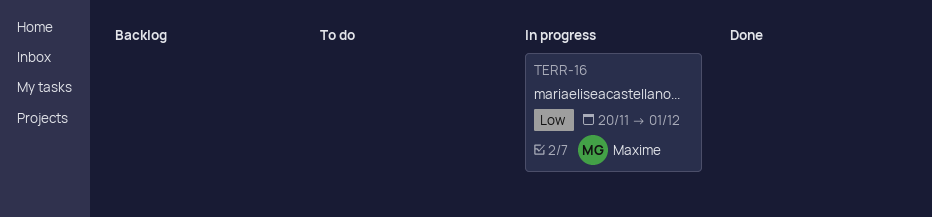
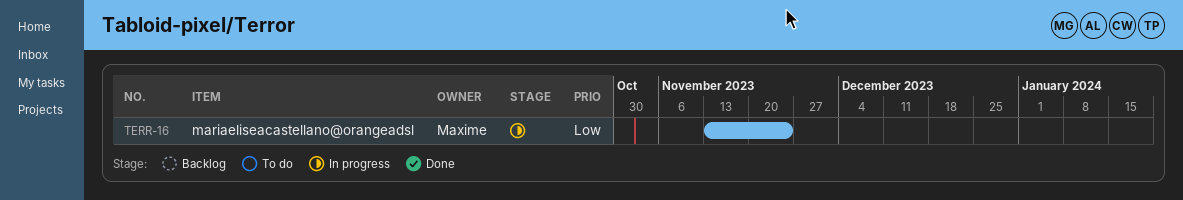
TERR-16, start: Nov 20 -> Nov 13
TERR-16, due: Dec 1 -> Nov 24

